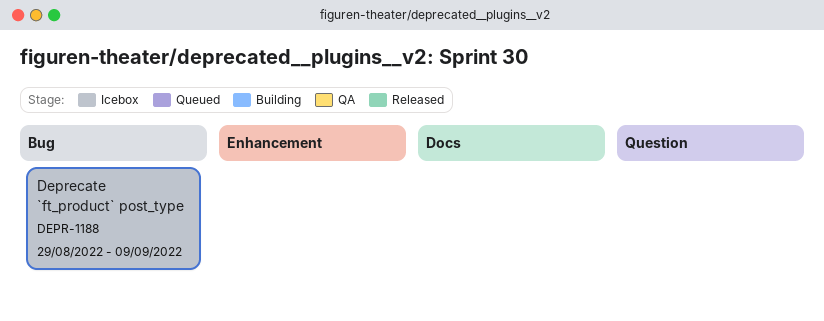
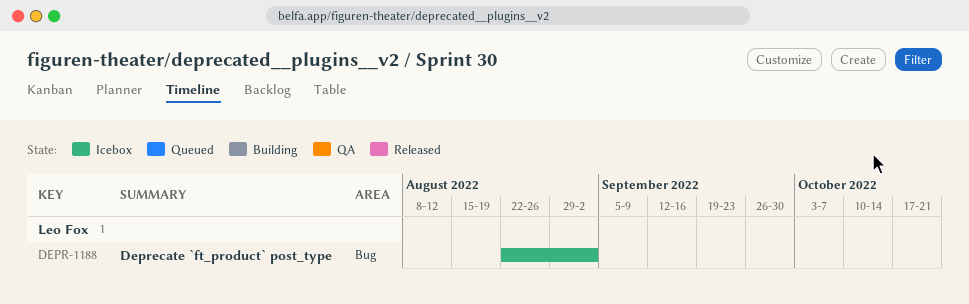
DEPR-1188, start: Aug 29 -> Aug 22
DEPR-1188, due: Sep 9 -> Sep 2

